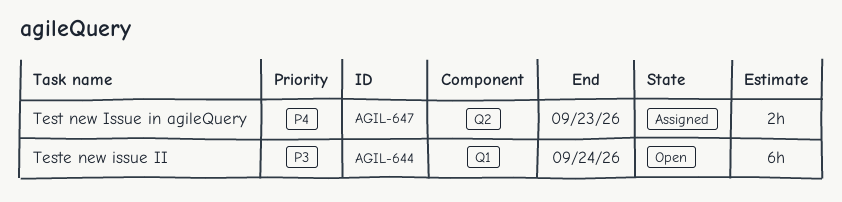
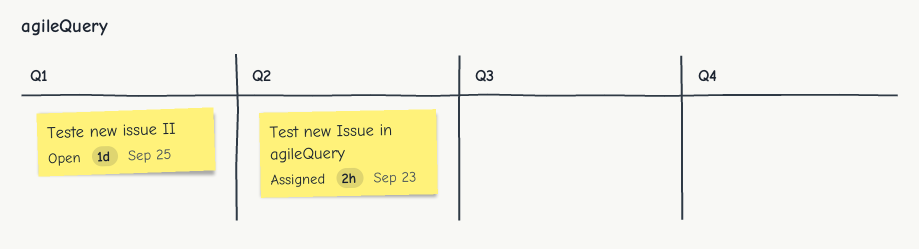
Teste new issue II, estimate: 6h -> 1d
Teste new issue II, due: Sep 24 -> Sep 25

